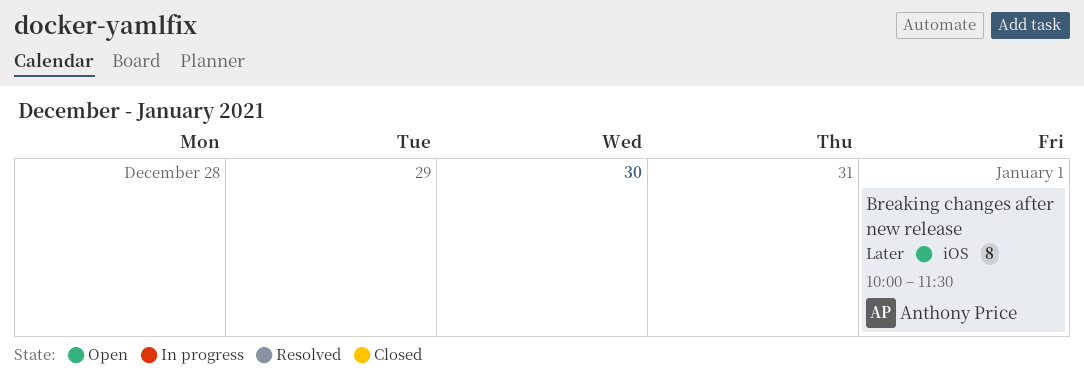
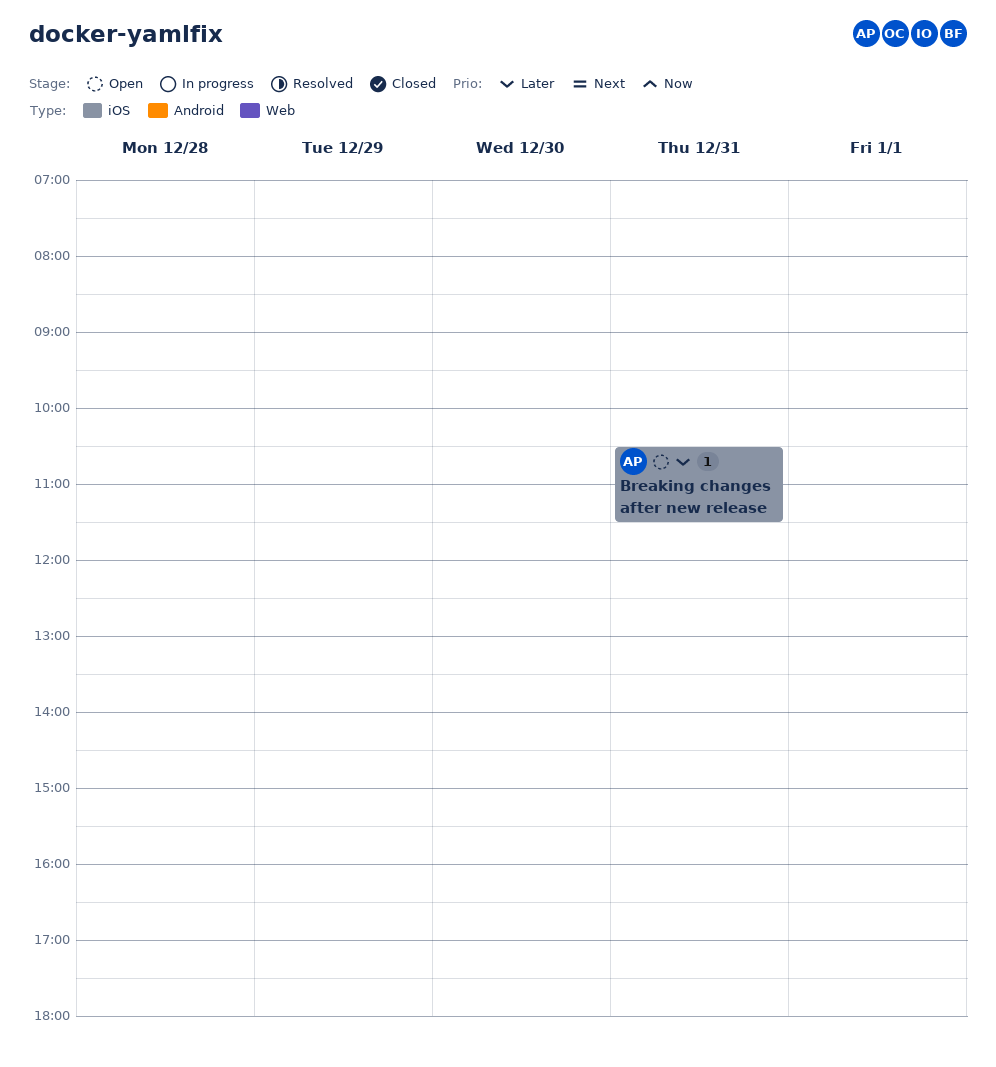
Breaking changes after new release, estimate: 8 -> 1
Breaking changes after new release, day: Jan 1 -> Dec 31
Breaking changes after new release, begins: 10:00 -> 10:30

